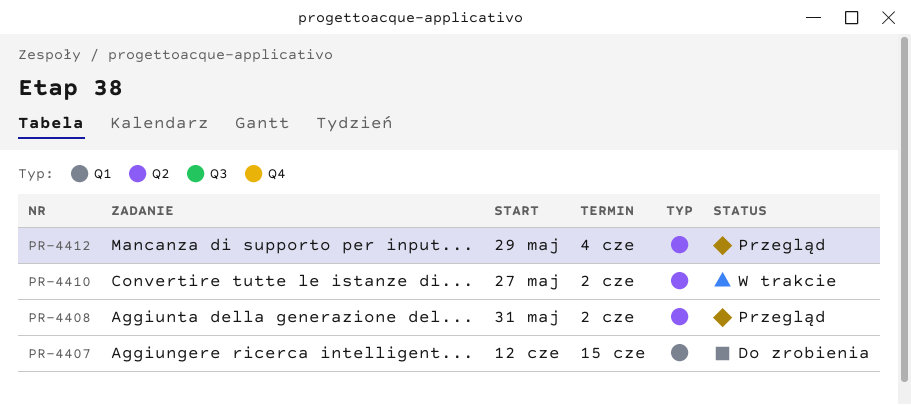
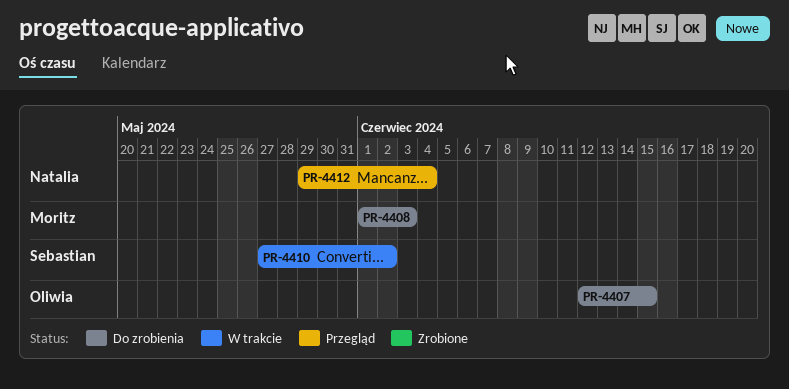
PR-4408, status: Przegląd -> Do zrobienia
PR-4408, start: May 31 -> Jun 1
PR-4408, due: Jun 2 -> Jun 3

